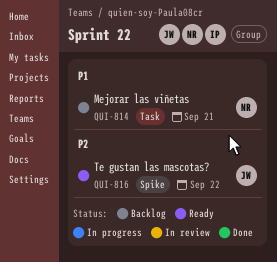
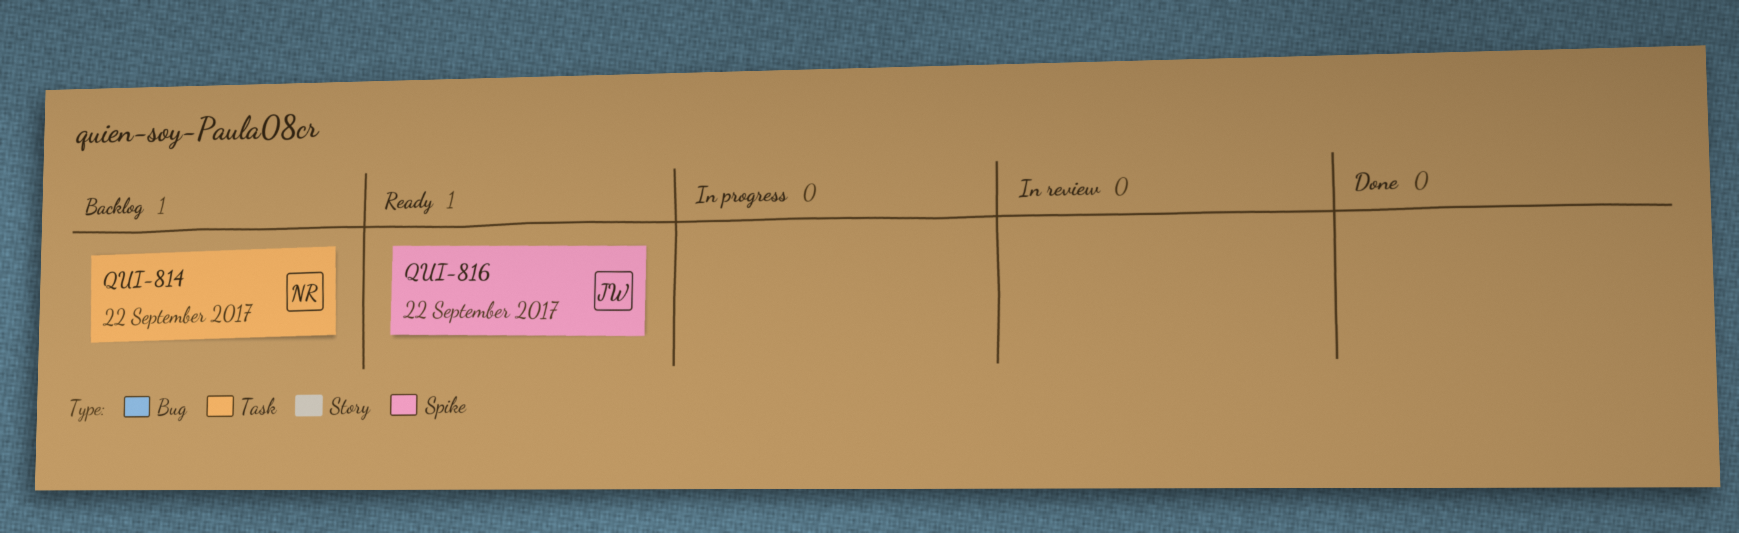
QUI-814, due: Sep 21 -> Sep 22

